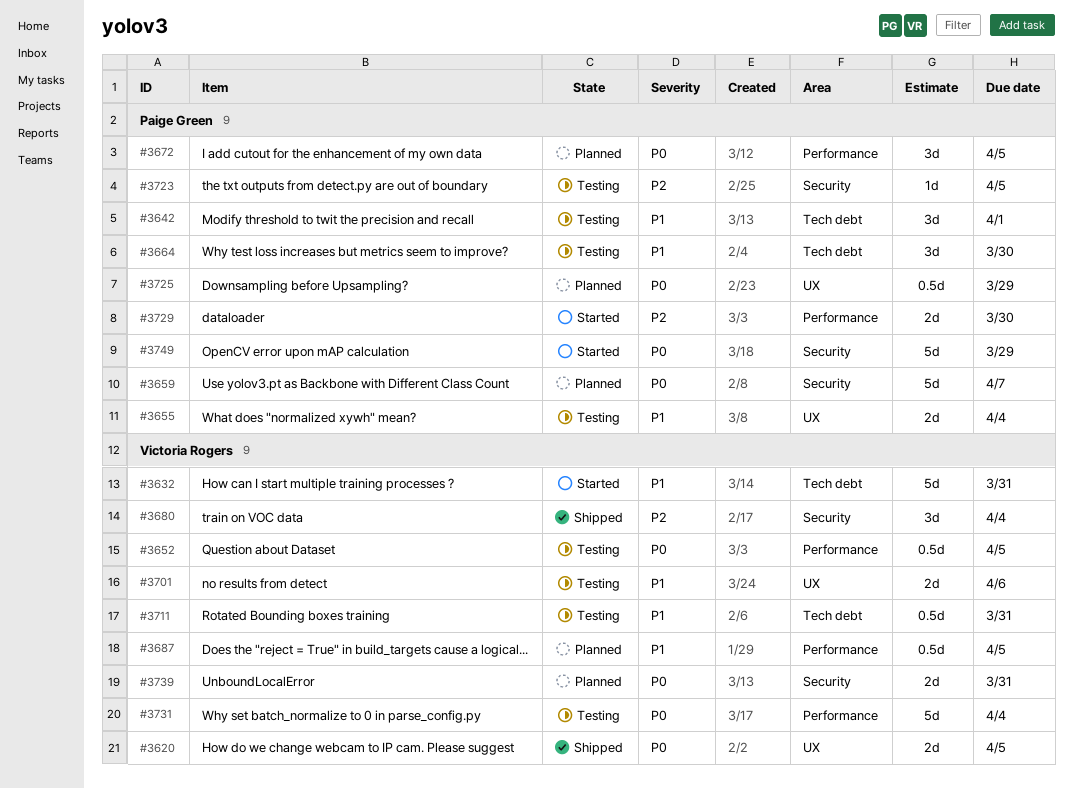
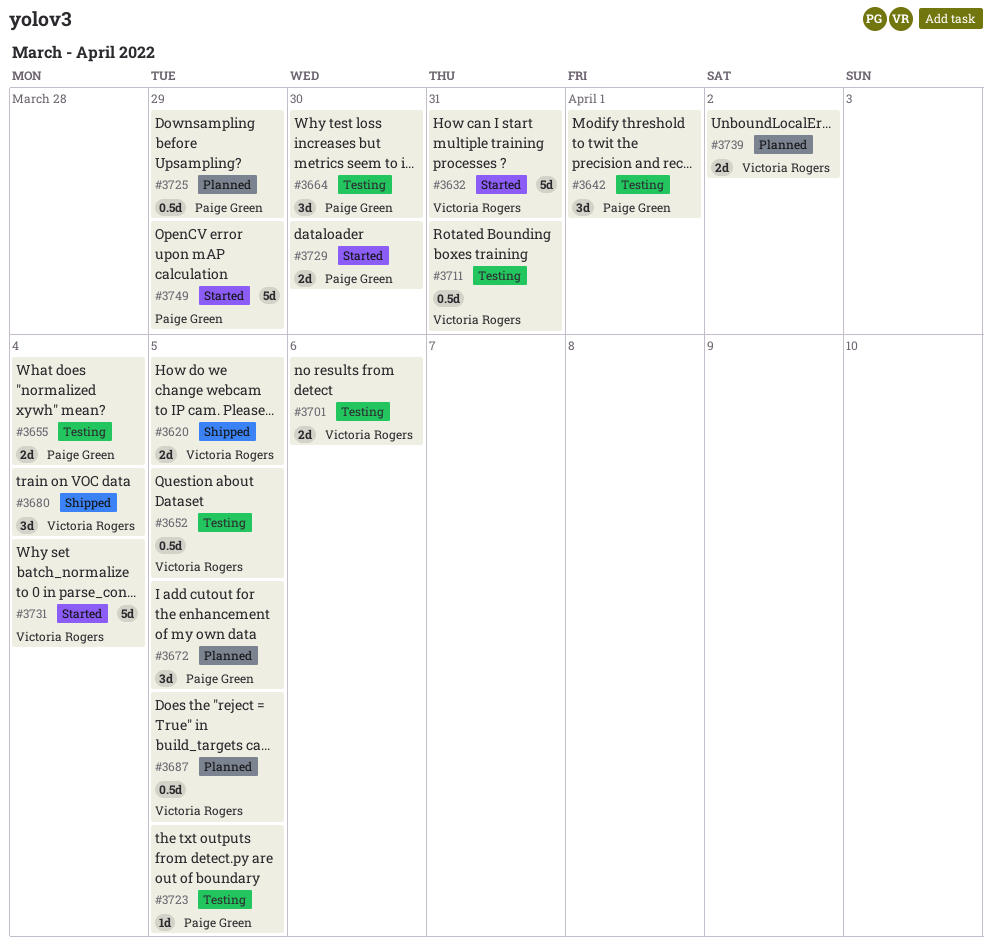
#3659: present -> none
#3731, status: Testing -> Started
#3739, due: Mar 31 -> Apr 2

